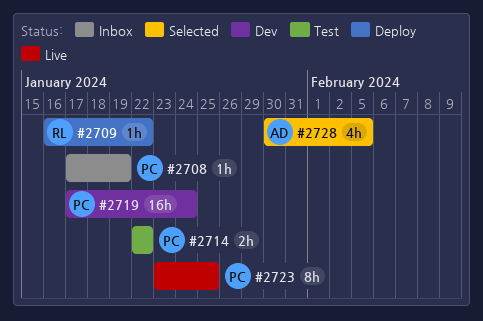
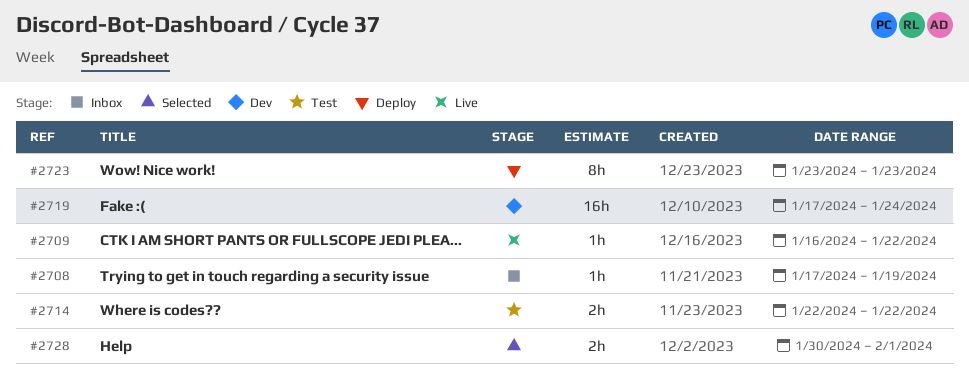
#2709, status: Deploy -> Live
#2723, status: Live -> Deploy
#2723, due: Jan 25 -> Jan 23
#2728, estimate: 4h -> 2h
#2728, due: Feb 5 -> Feb 1

